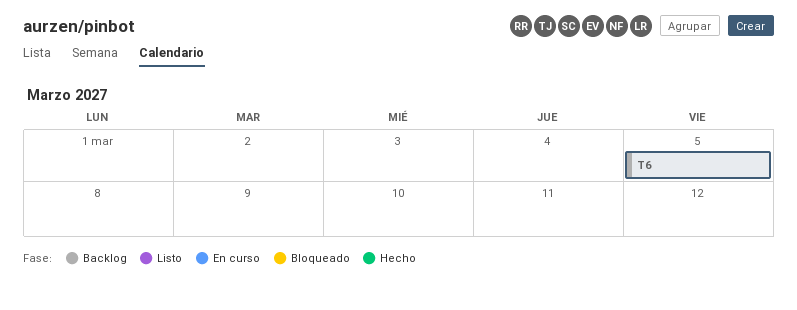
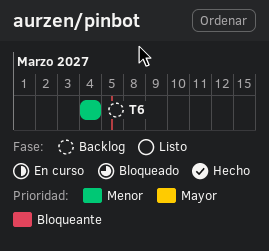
T6, due: Mar 5 -> Mar 4

